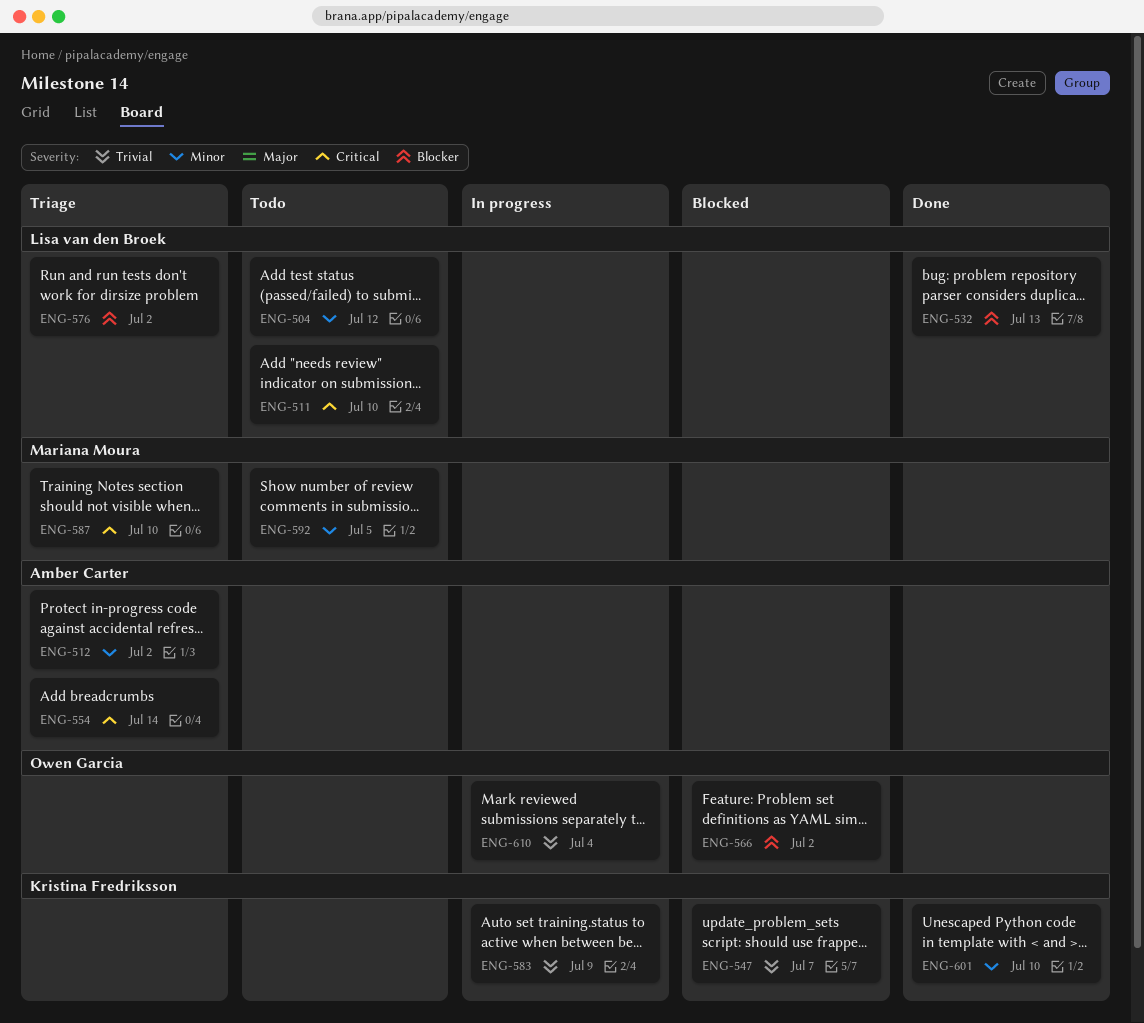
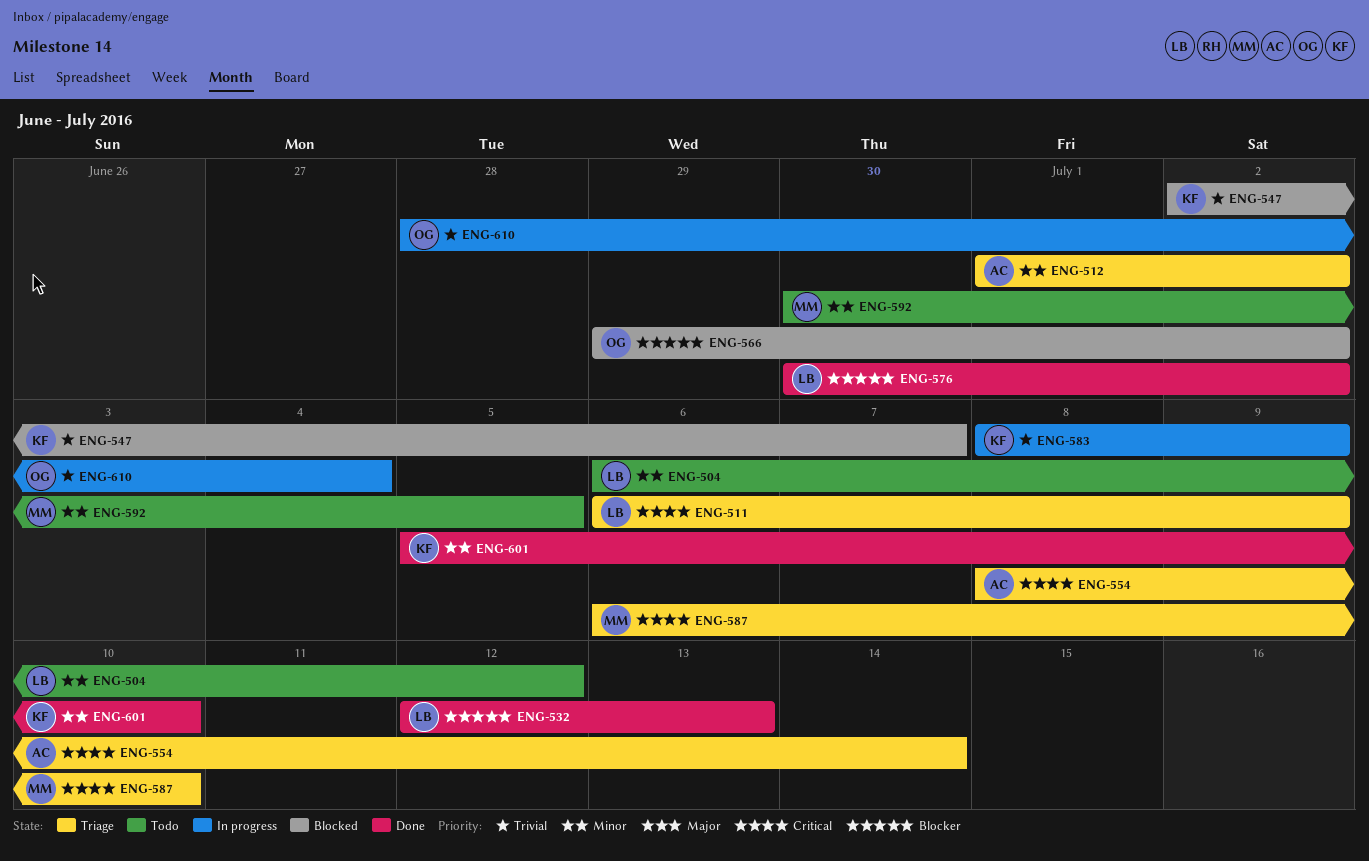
ENG-511, status: Todo -> Triage
ENG-511, due: Jul 10 -> Jul 9
ENG-576, status: Triage -> Done

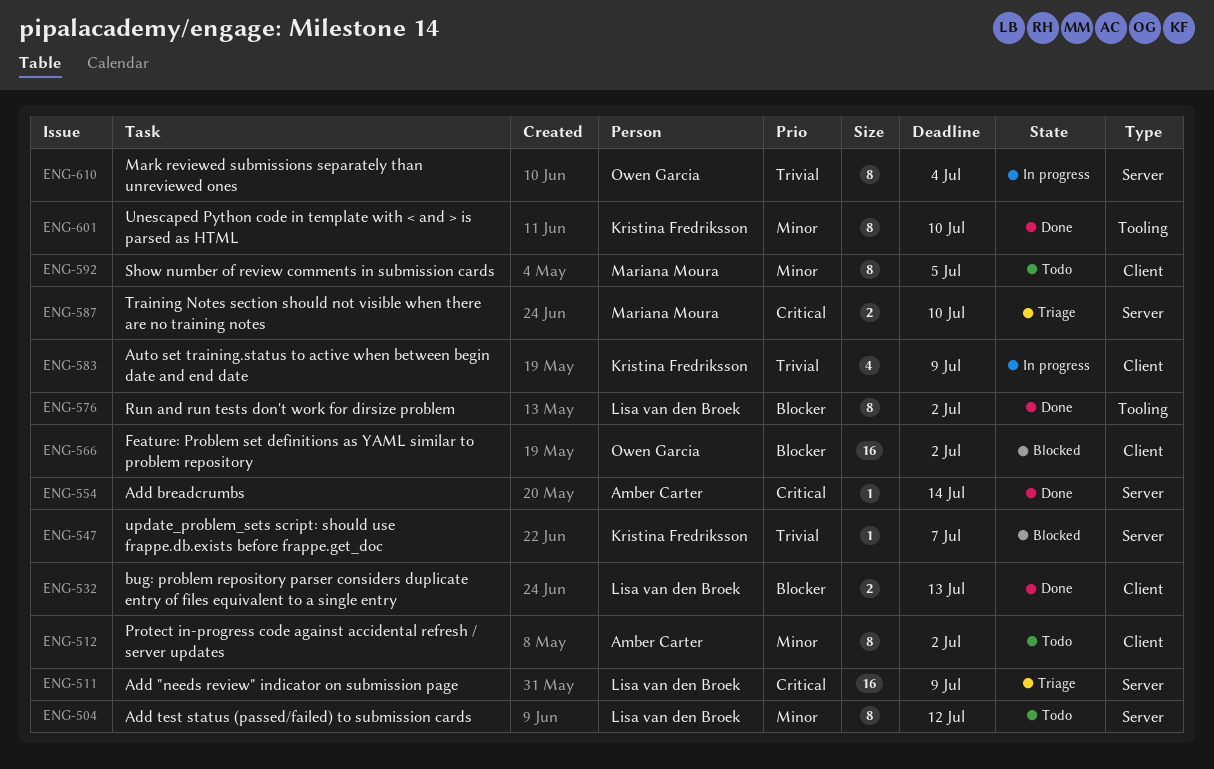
ENG-512, status: Triage -> Todo
ENG-554, status: Triage -> Done

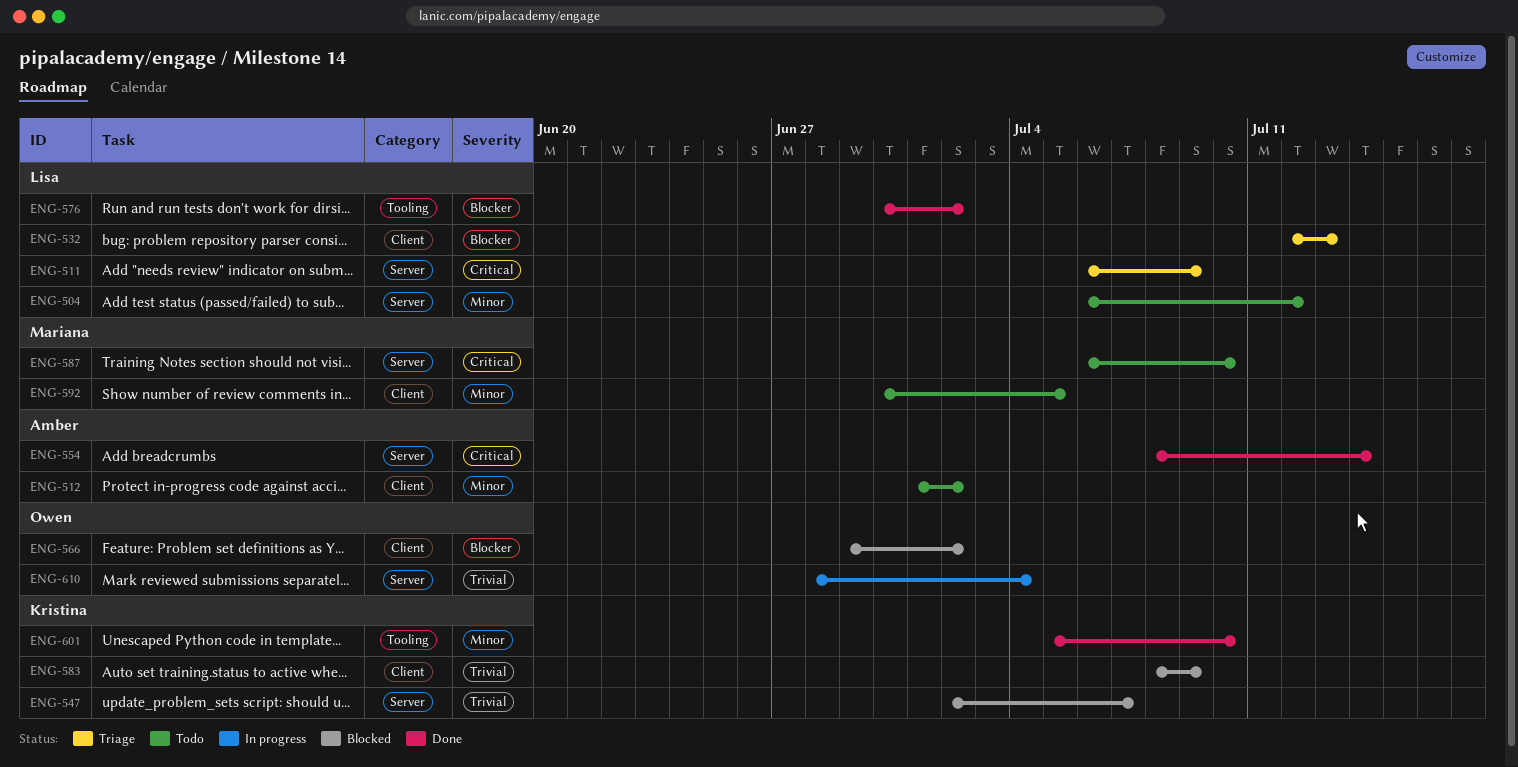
ENG-532, status: Done -> Triage
ENG-583, status: In progress -> Blocked
ENG-587, status: Triage -> Todo

